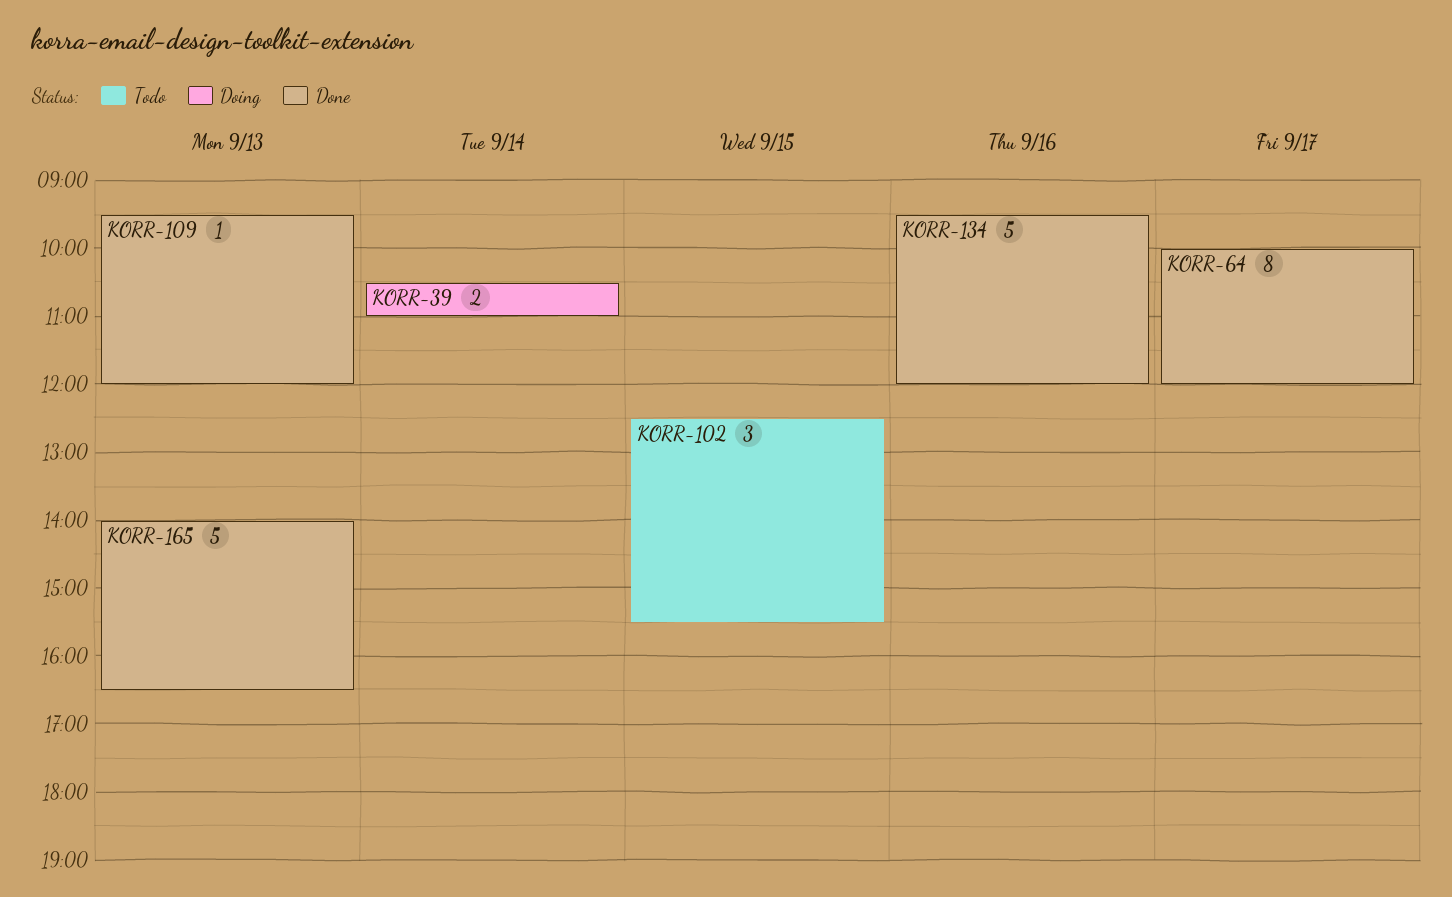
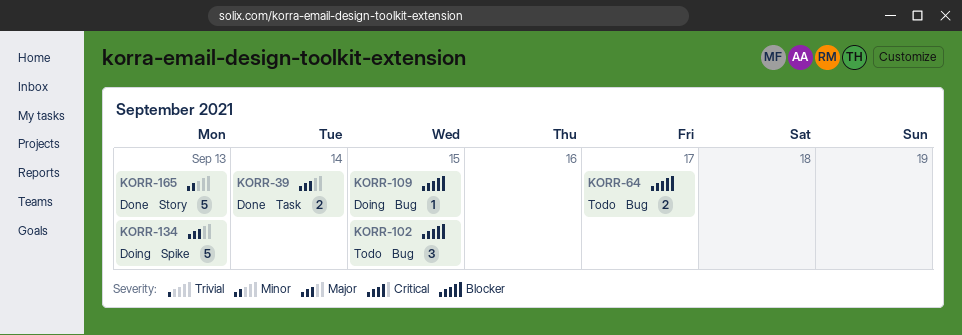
KORR-39, status: Doing -> Done
KORR-64, status: Done -> Todo
KORR-64, estimate: 8 -> 2
KORR-109, status: Done -> Doing
KORR-109, day: Sep 13 -> Sep 15
KORR-134, status: Done -> Doing
KORR-134, day: Sep 16 -> Sep 13

